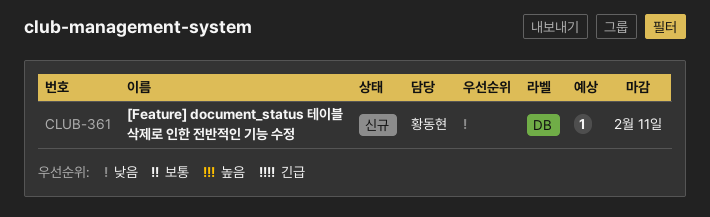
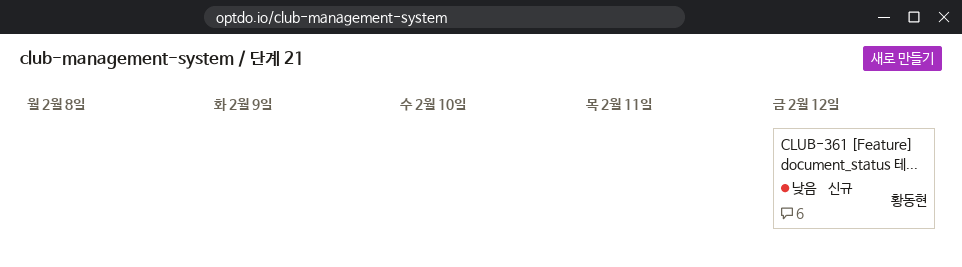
CLUB-361, due: Feb 11 -> Feb 12

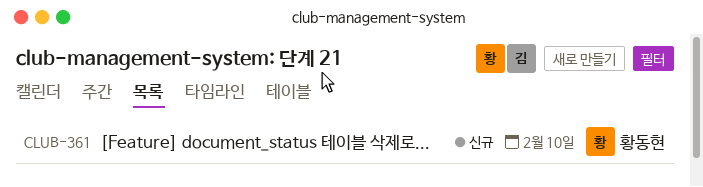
CLUB-361, due: Feb 12 -> Feb 10

